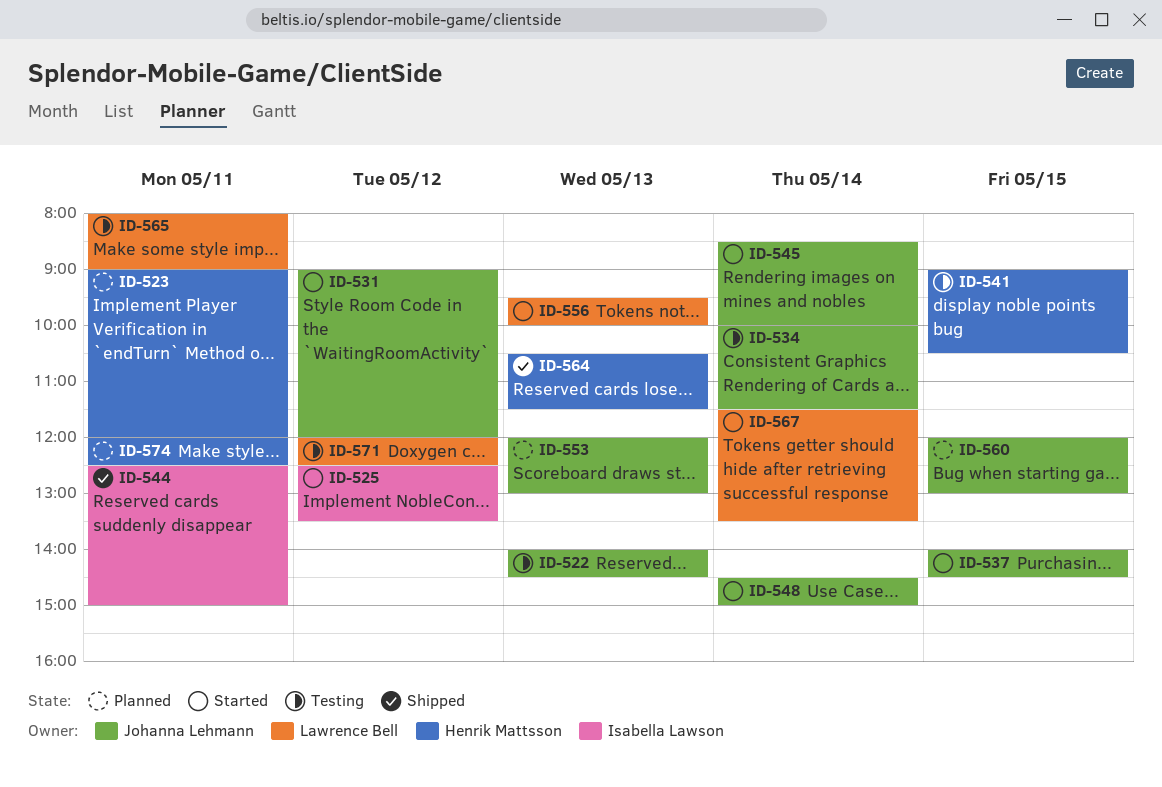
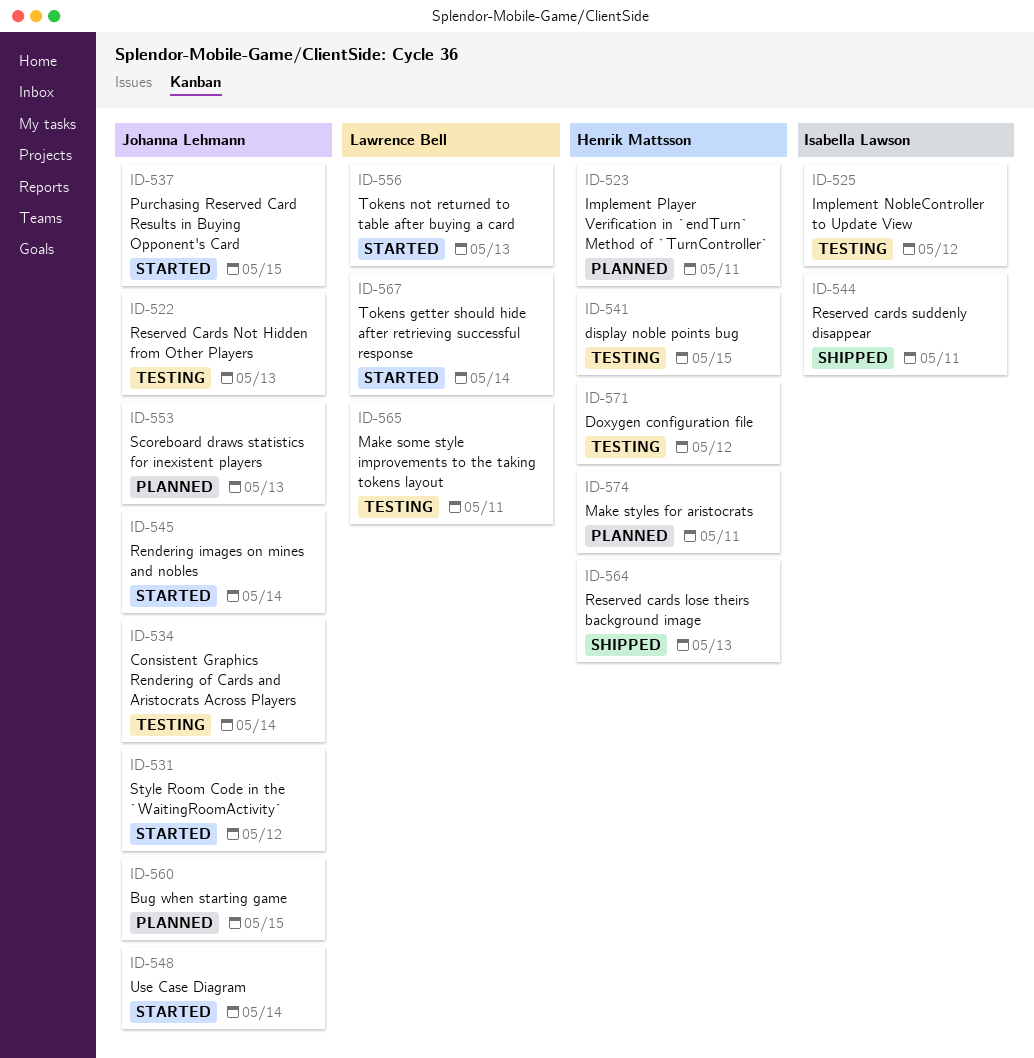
ID-525, status: Started -> Testing
ID-571, owner: Lawrence Bell -> Henrik Mattsson

